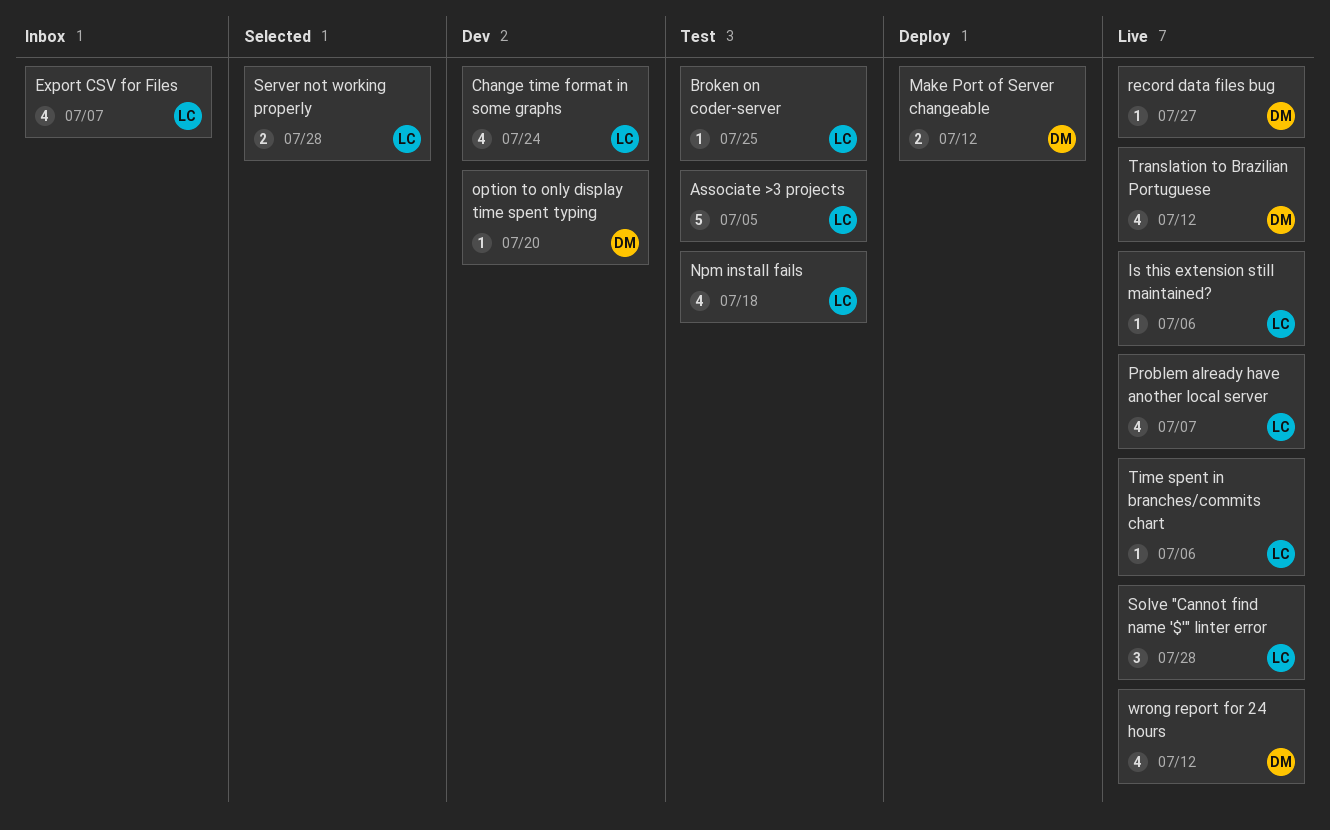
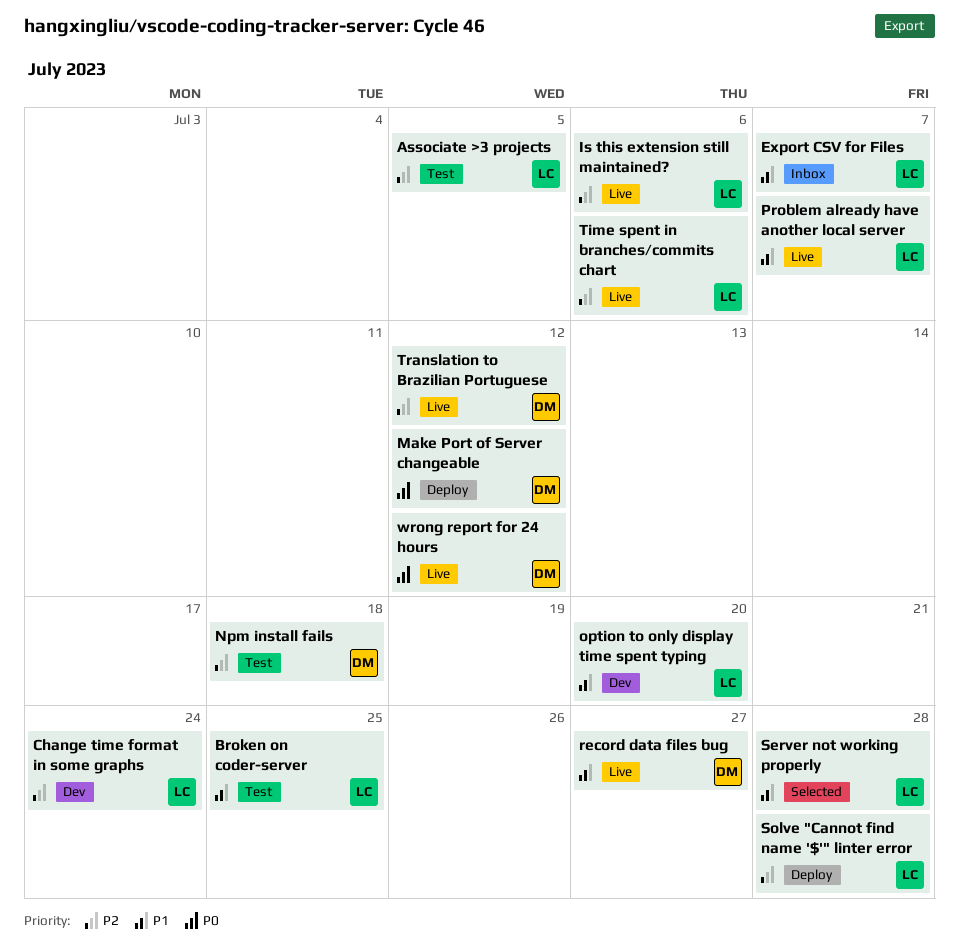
Npm install fails, owner: LC -> DM
option to only display time spent typing, owner: DM -> LC
Solve "Cannot find name '$'" linter error, status: Live -> Deploy

